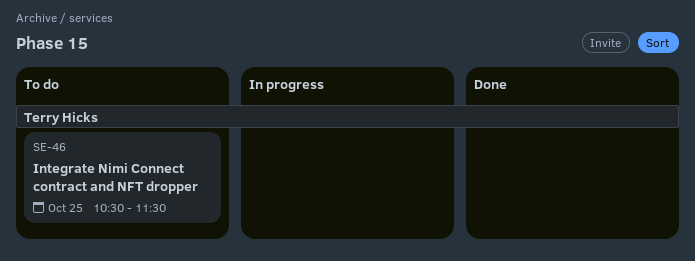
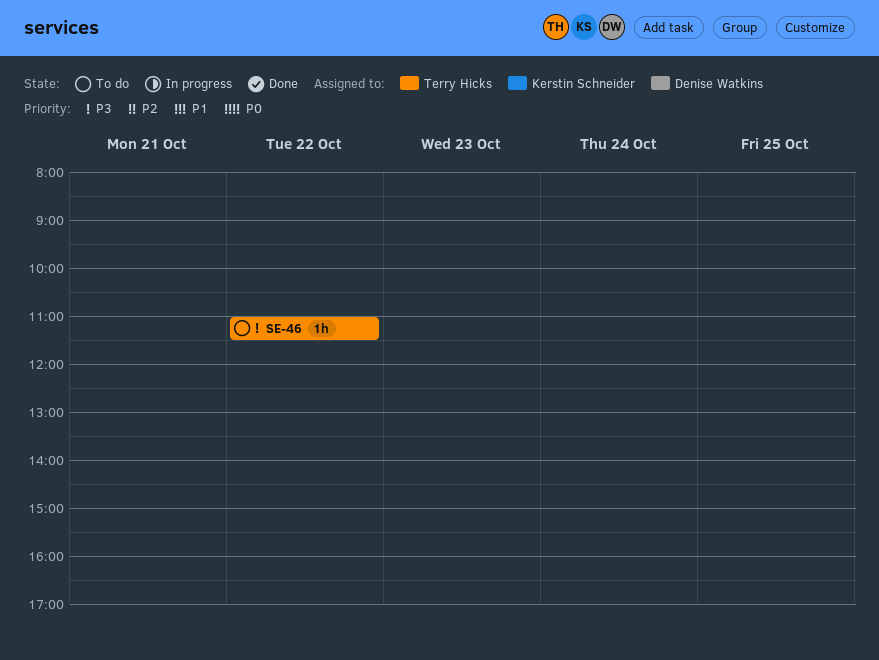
SE-46, day: Oct 25 -> Oct 22
SE-46, begins: 10:30 -> 11:00

